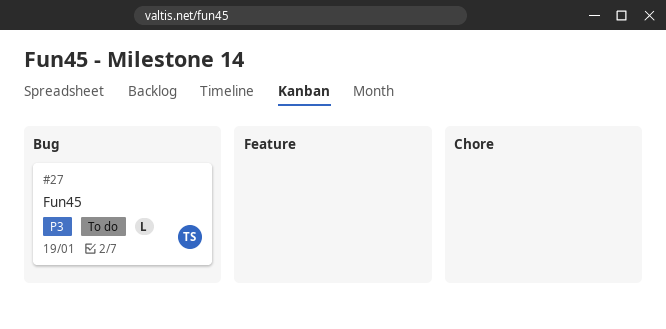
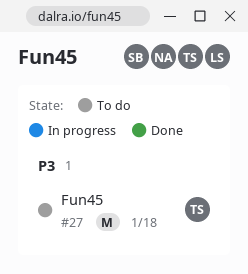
#27, estimate: L -> M
#27, due: Jan 19 -> Jan 18

